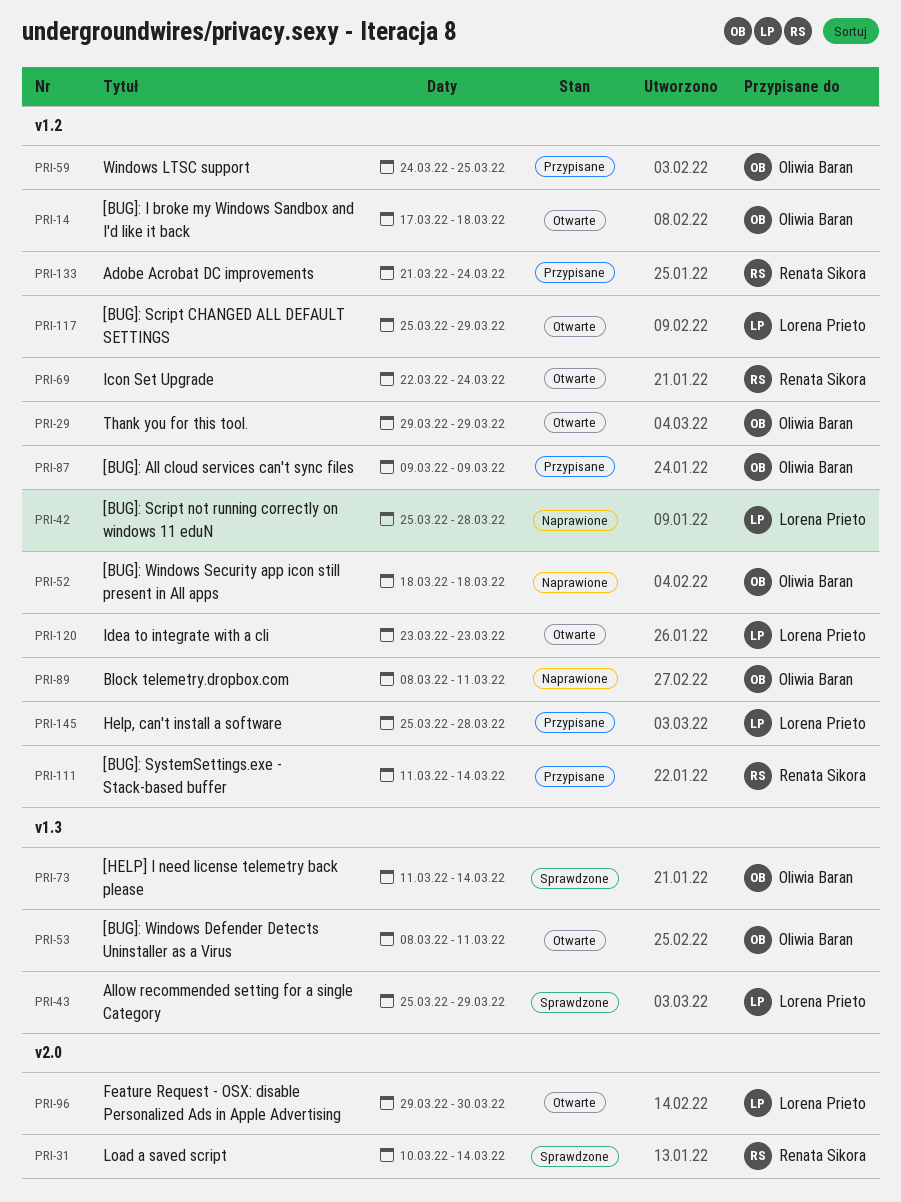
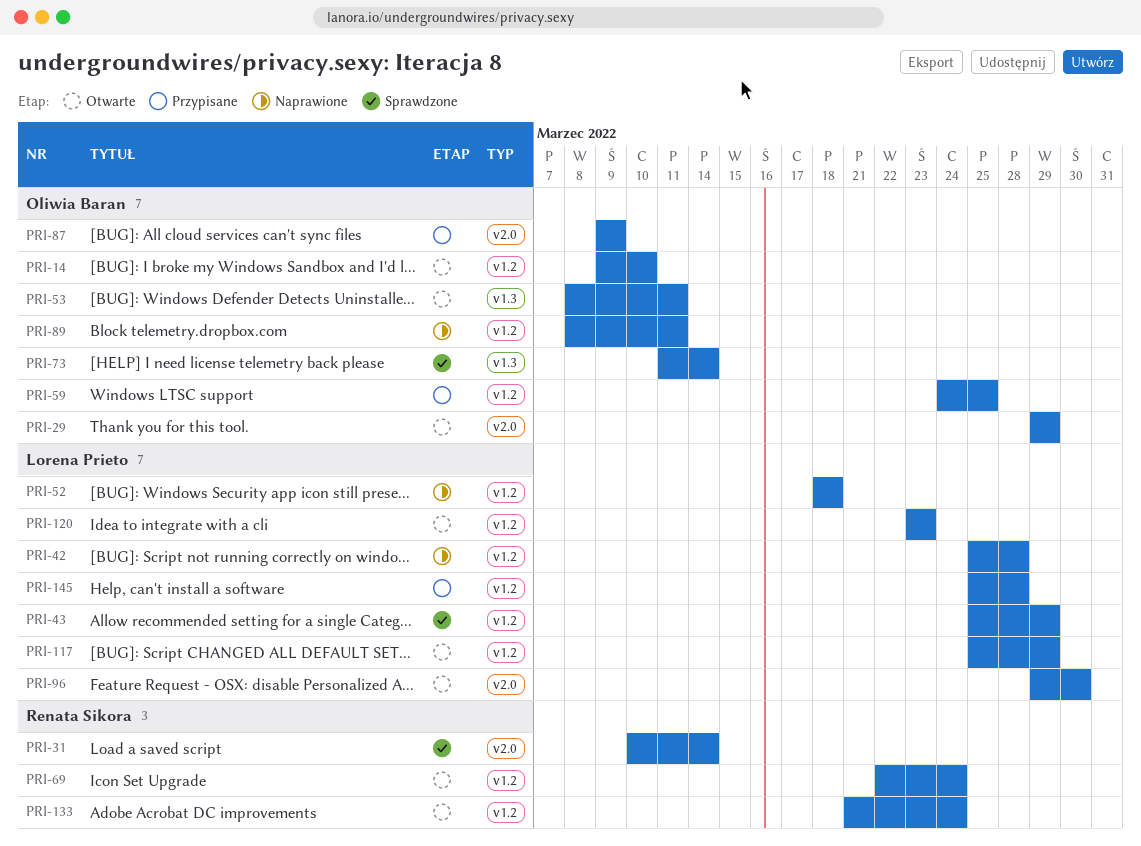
PRI-14, start: Mar 17 -> Mar 9
PRI-14, due: Mar 18 -> Mar 10
PRI-29, label: v1.2 -> v2.0
PRI-43, label: v1.3 -> v1.2
PRI-52, owner: Oliwia Baran -> Lorena Prieto
PRI-87, label: v1.2 -> v2.0
PRI-111: present -> none
PRI-133, status: Przypisane -> Otwarte

